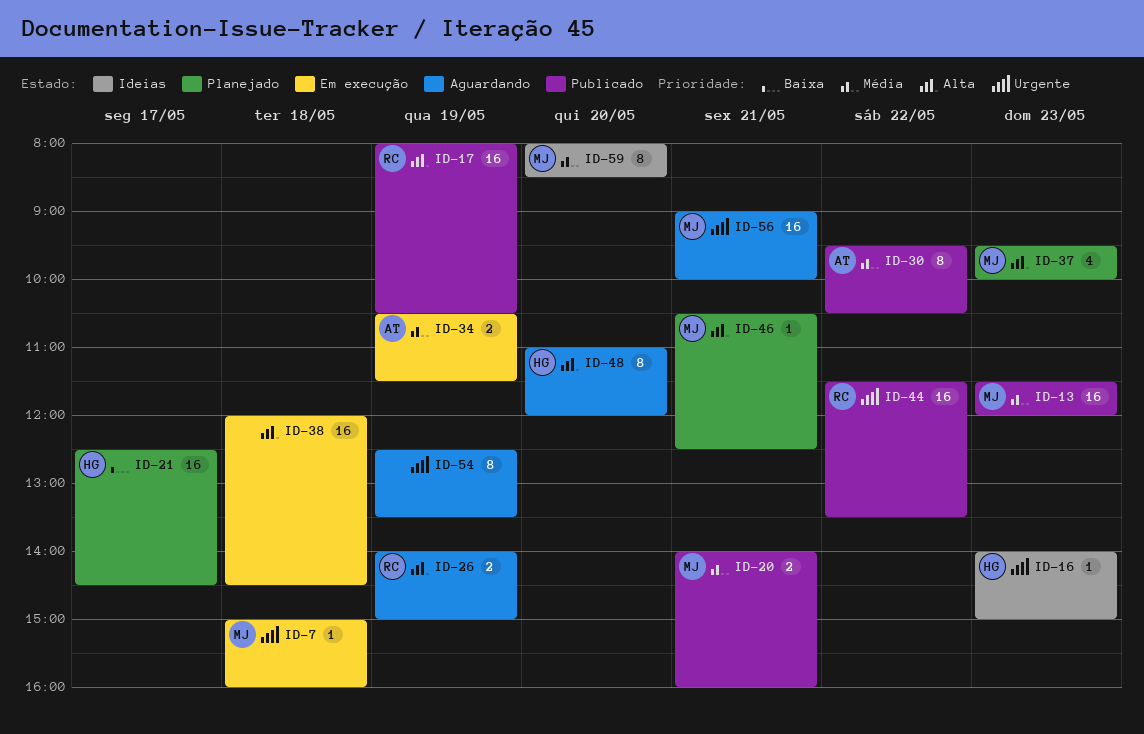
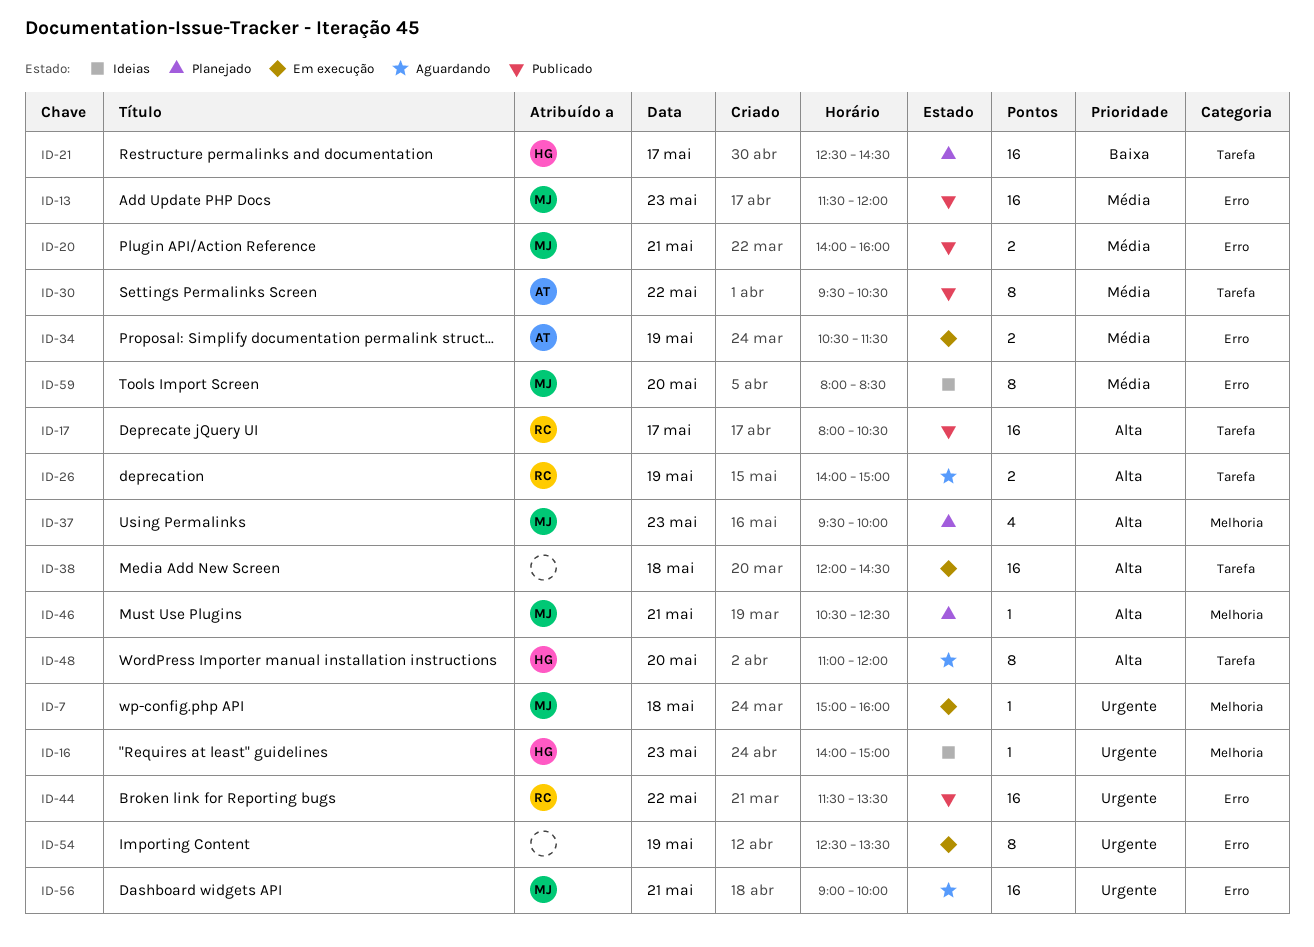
ID-17, day: May 19 -> May 17
ID-54, status: Aguardando -> Em execução

